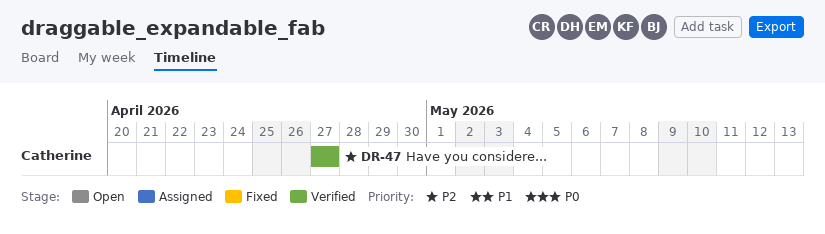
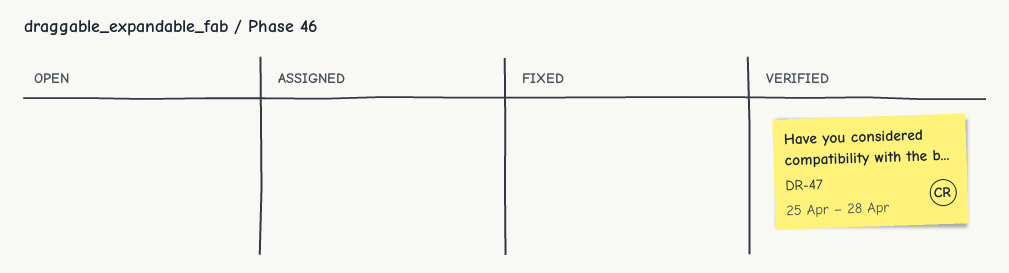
DR-47, start: Apr 27 -> Apr 25
DR-47, due: Apr 27 -> Apr 28

